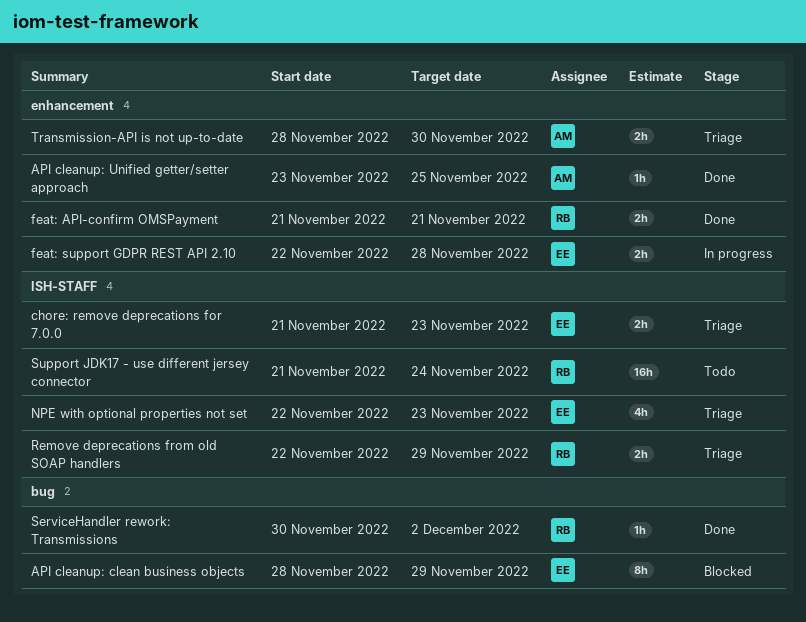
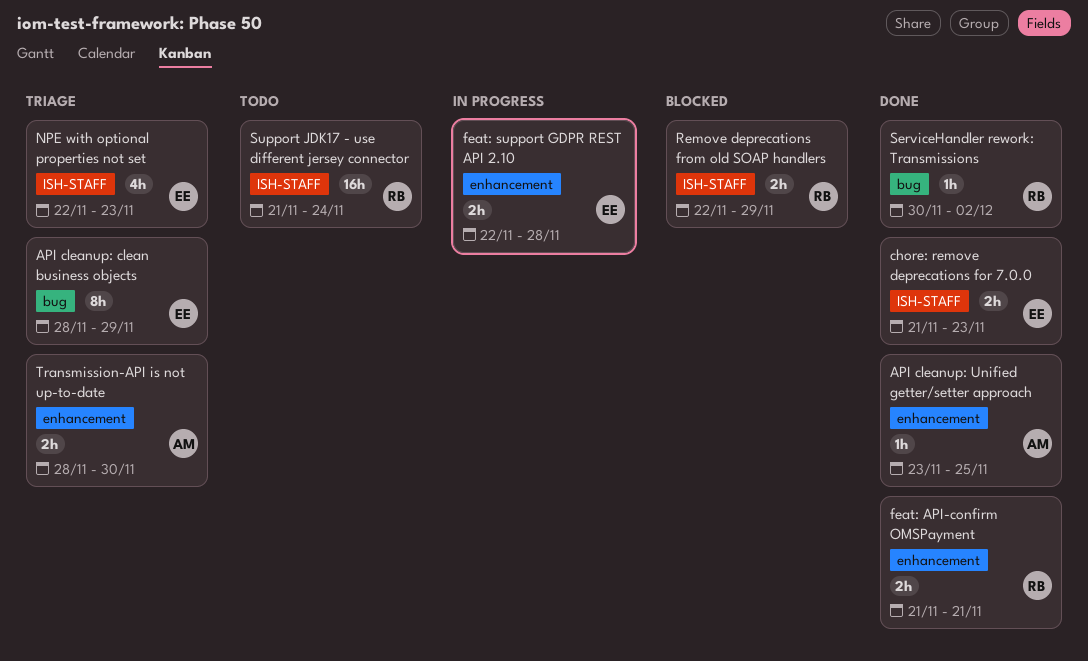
API cleanup: clean business objects, status: Blocked -> Triage
chore: remove deprecations for 7.0.0, status: Triage -> Done
Remove deprecations from old SOAP handlers, status: Triage -> Blocked

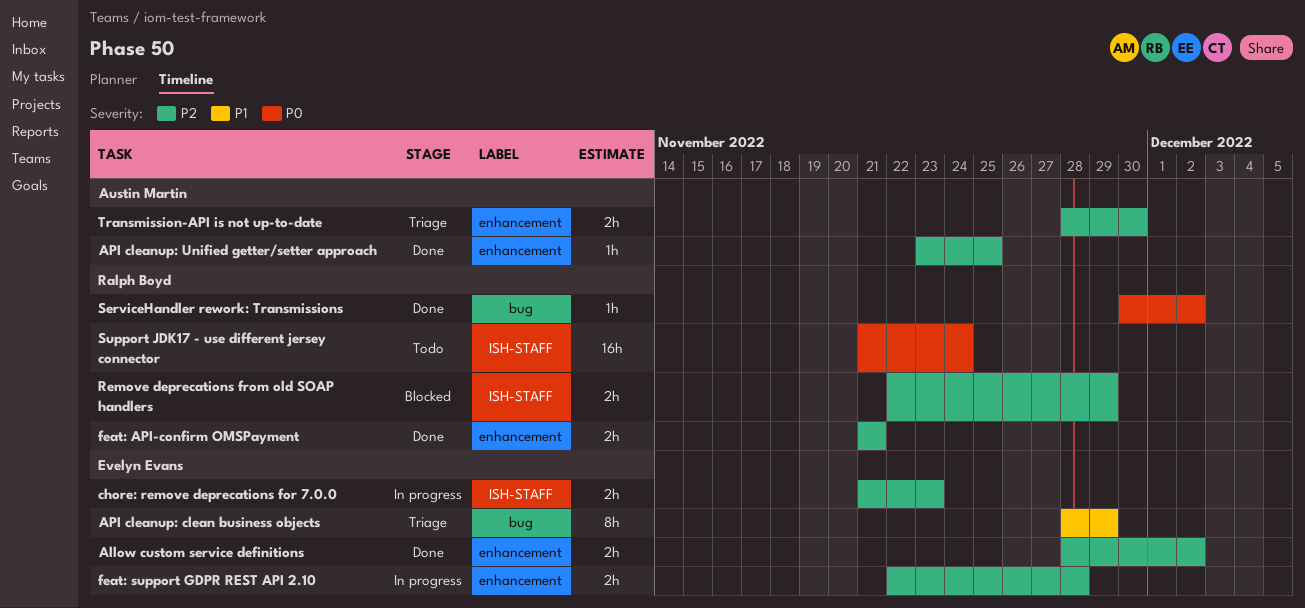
Allow custom service definitions: none -> present
chore: remove deprecations for 7.0.0, status: Done -> In progress
NPE with optional properties not set: present -> none

